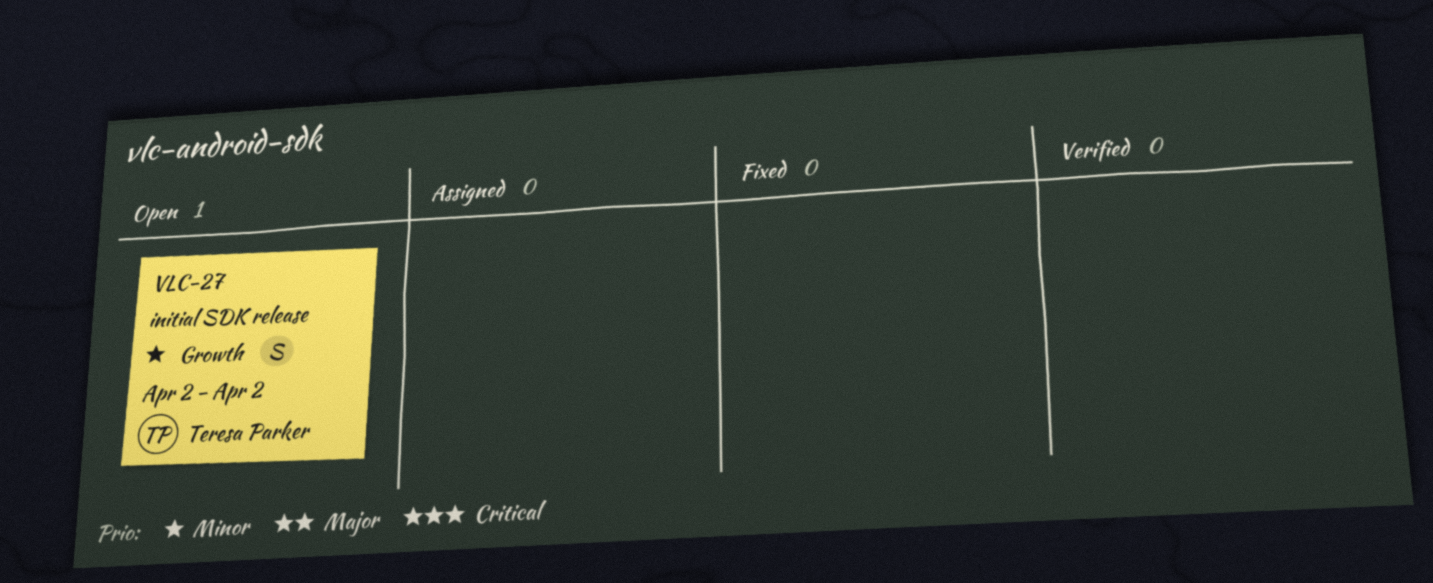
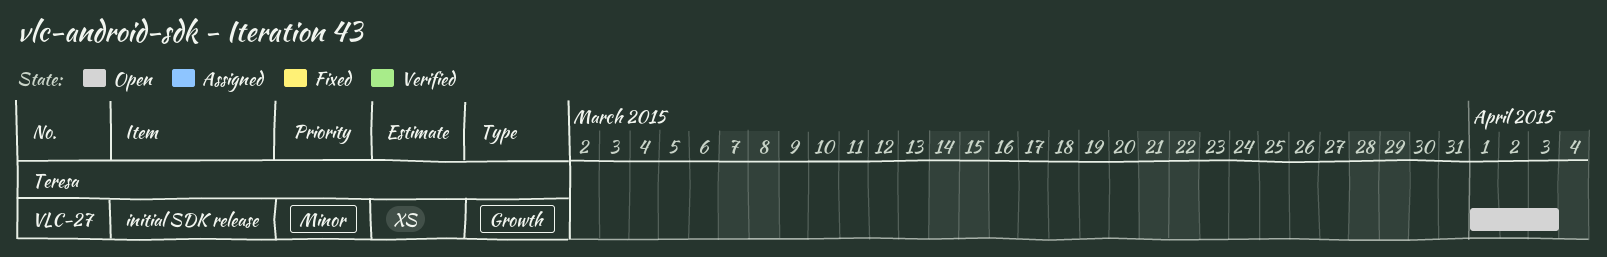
VLC-27, estimate: S -> XS
VLC-27, start: Apr 2 -> Apr 1
VLC-27, due: Apr 2 -> Apr 3

